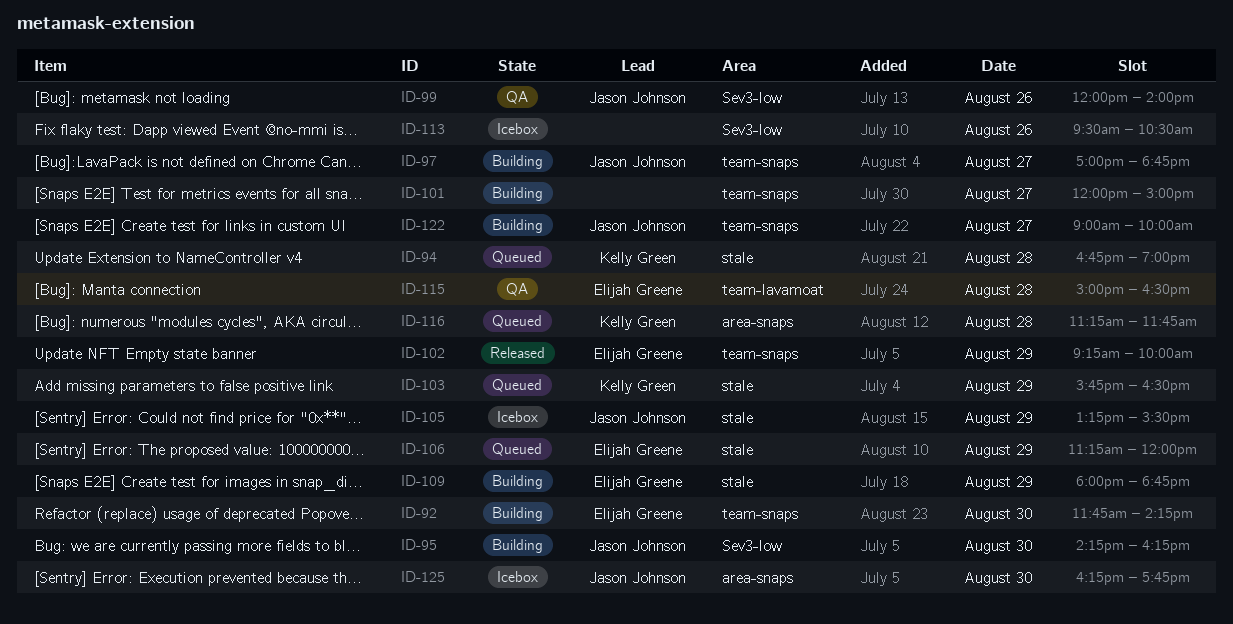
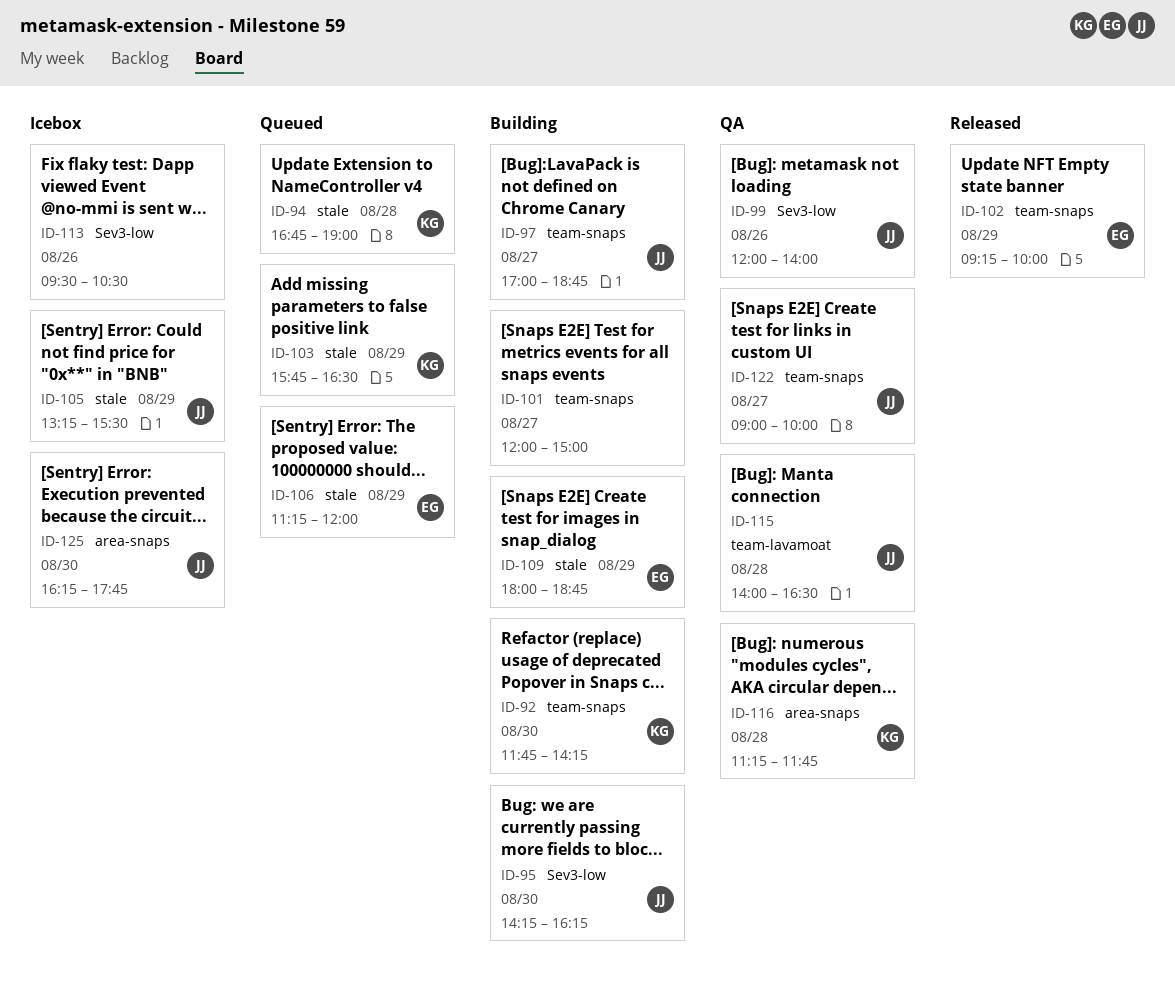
ID-92, owner: Elijah Greene -> Kelly Green
ID-115, owner: Elijah Greene -> Jason Johnson
ID-115, begins: 15:00 -> 14:00
ID-116, status: Queued -> QA
ID-122, status: Building -> QA

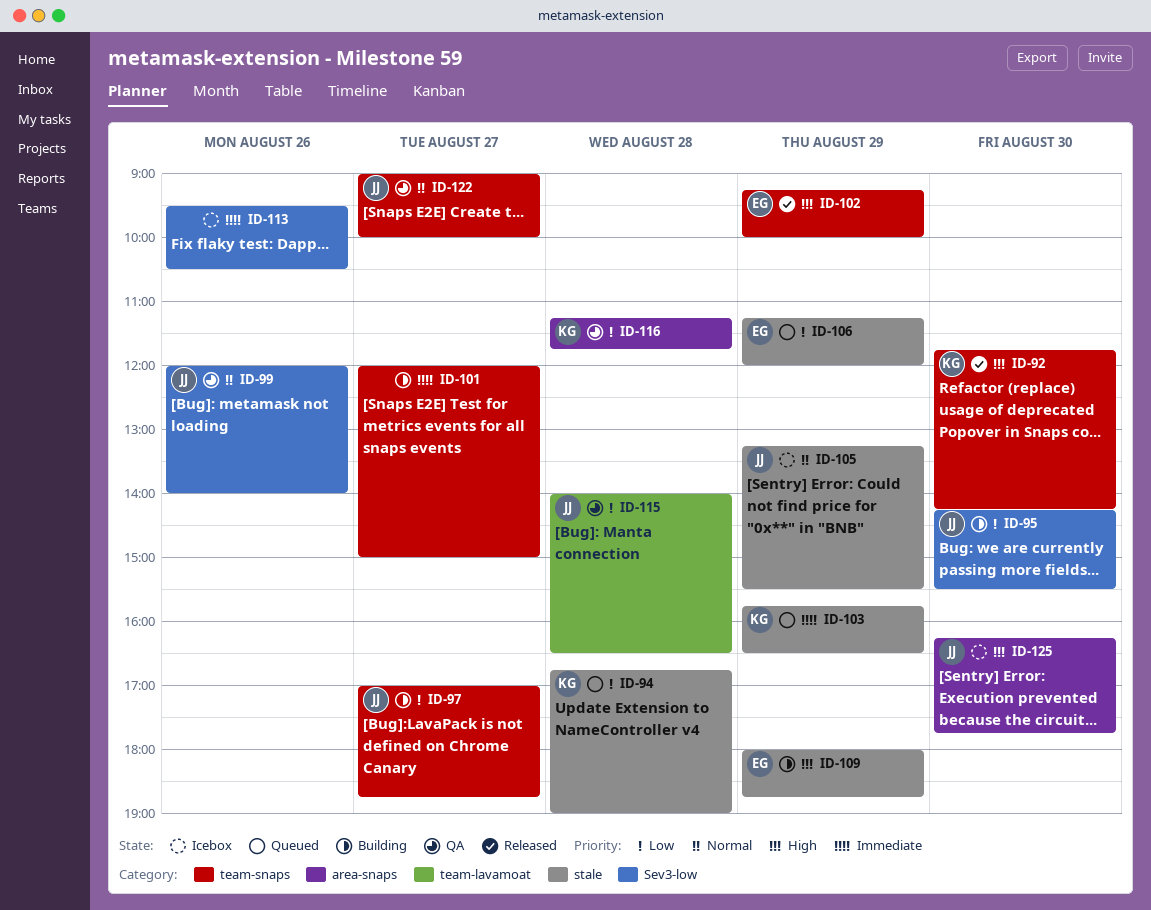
ID-92, status: Building -> Released
ID-95, ends: 16:15 -> 15:30

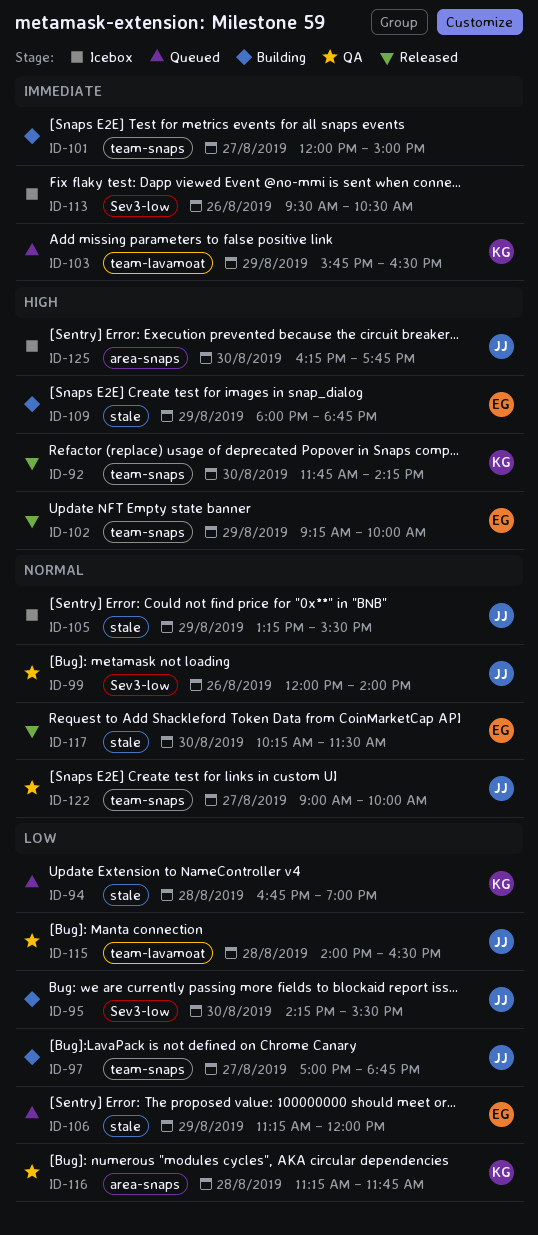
ID-103, label: stale -> team-lavamoat
ID-117: none -> present

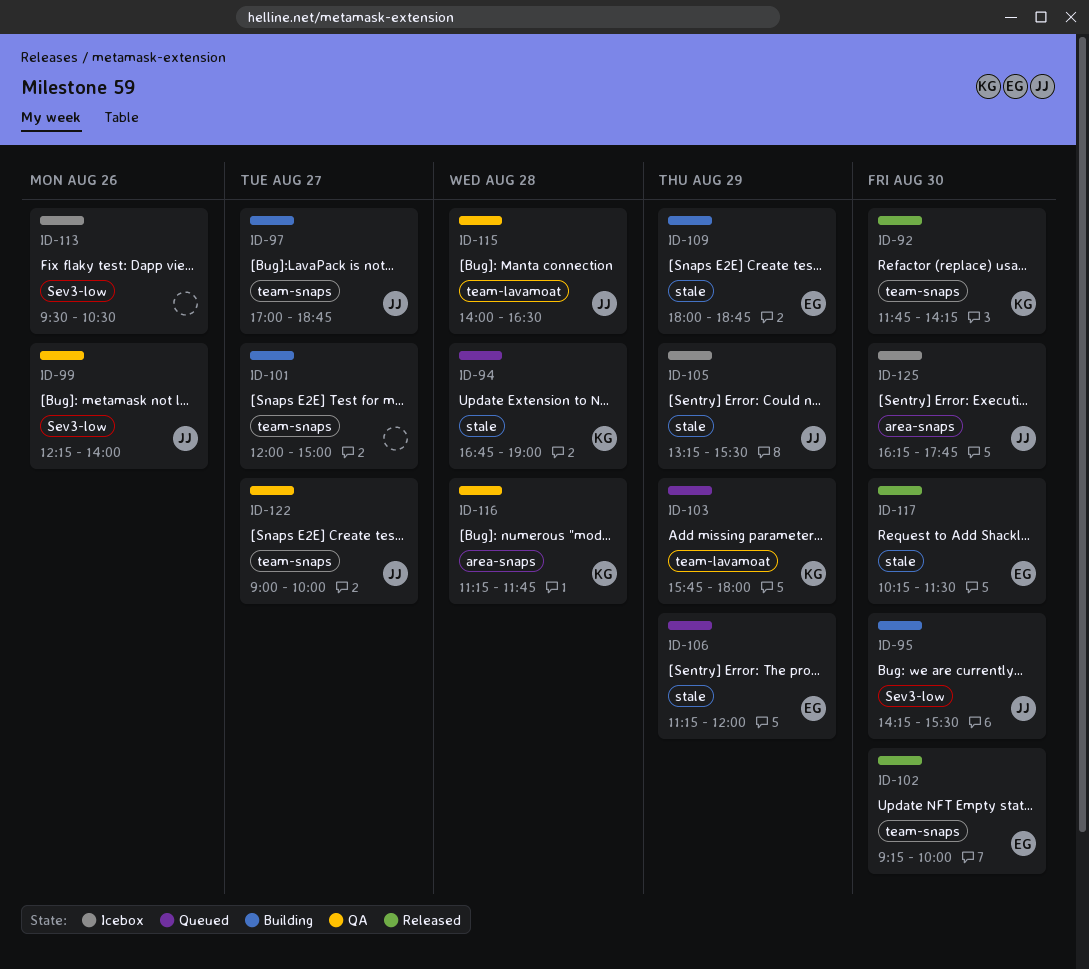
ID-99, begins: 12:00 -> 12:15
ID-102, day: Aug 29 -> Aug 30
ID-103, ends: 16:30 -> 18:00

